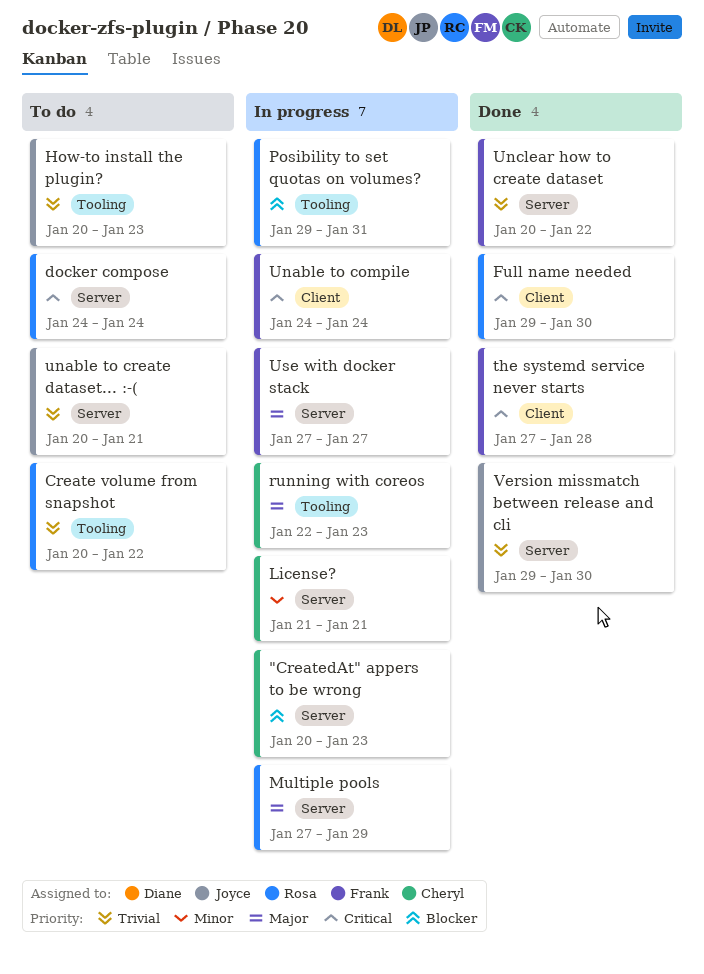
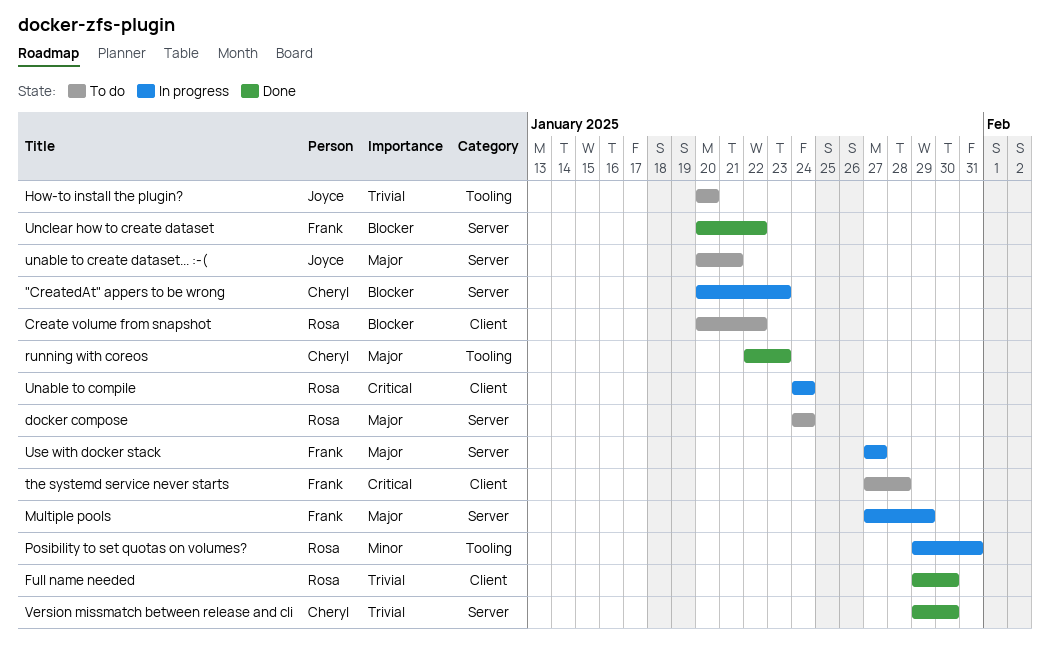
Create volume from snapshot, priority: Trivial -> Blocker
Create volume from snapshot, label: Tooling -> Client
docker compose, priority: Critical -> Major
Full name needed, priority: Critical -> Trivial
How-to install the plugin?, due: Jan 23 -> Jan 20
License?: present -> none
Multiple pools, owner: Rosa -> Frank
Posibility to set quotas on volumes?, priority: Blocker -> Minor
running with coreos, status: In progress -> Done
the systemd service never starts, status: Done -> To do
Unable to compile, owner: Frank -> Rosa
unable to create dataset... :-(, priority: Trivial -> Major
Unclear how to create dataset, priority: Trivial -> Blocker
Version missmatch between release and cli, owner: Joyce -> Cheryl

